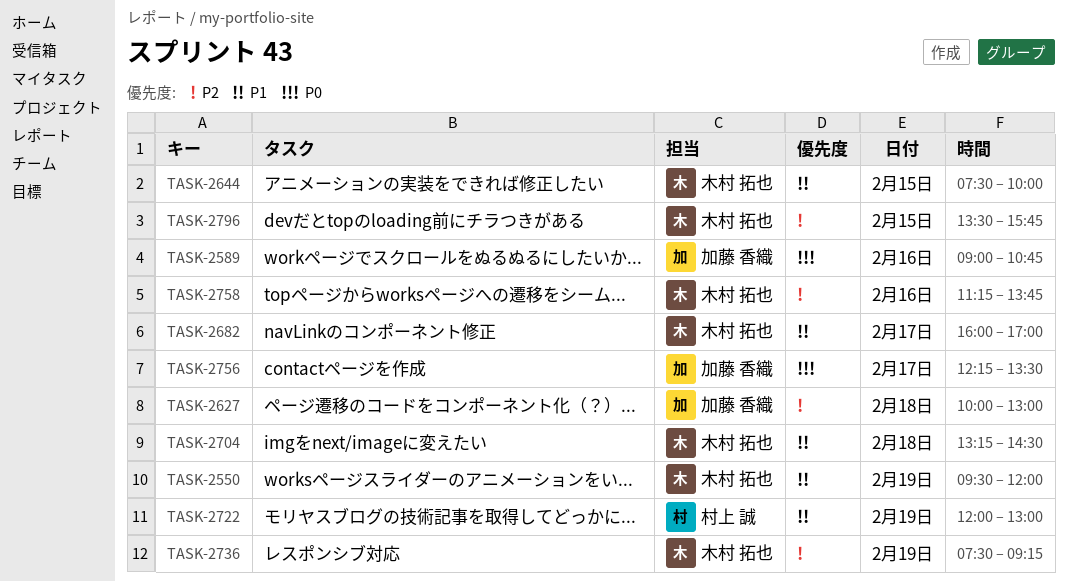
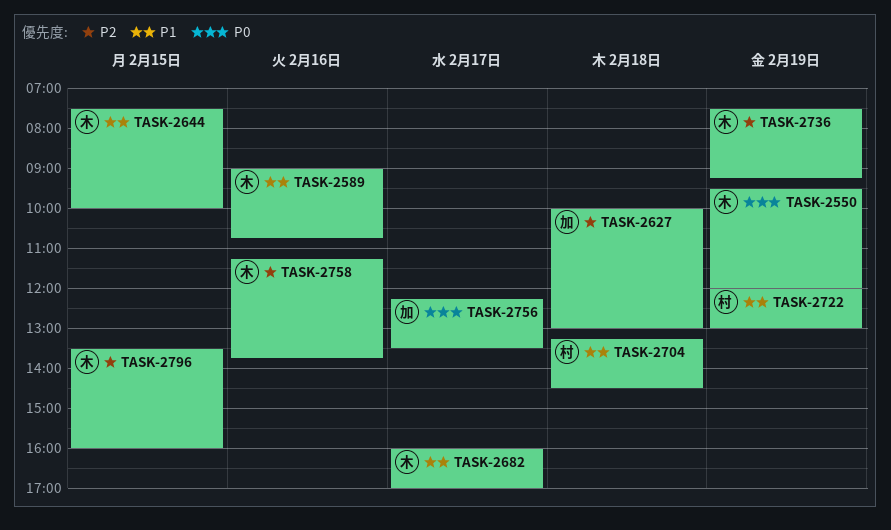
TASK-2550, priority: P1 -> P0
TASK-2589, owner: 加藤 香織 -> 木村 拓也
TASK-2589, priority: P0 -> P1
TASK-2704, owner: 木村 拓也 -> 村上 誠
TASK-2796, ends: 15:45 -> 16:00

